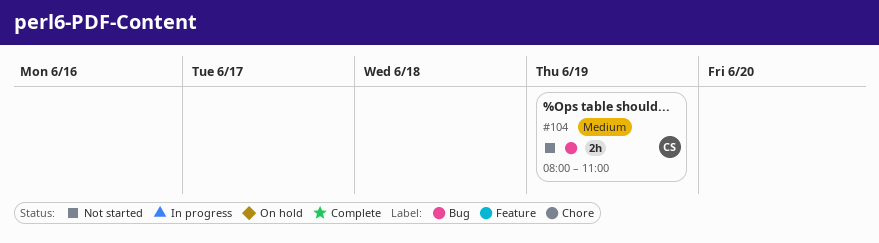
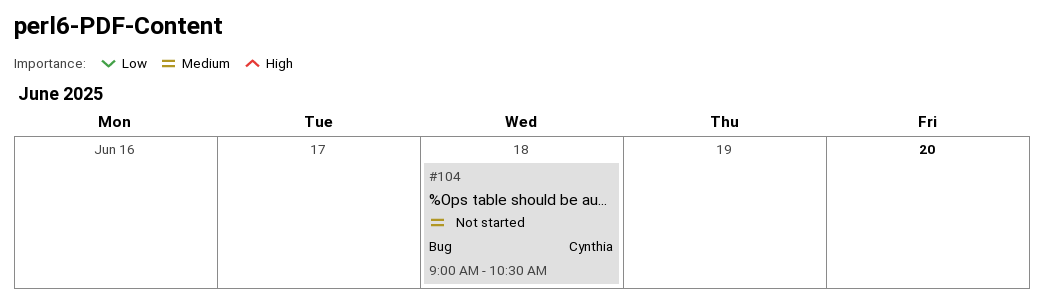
#104, day: Jun 19 -> Jun 18
#104, begins: 08:00 -> 09:00
#104, ends: 11:00 -> 10:30

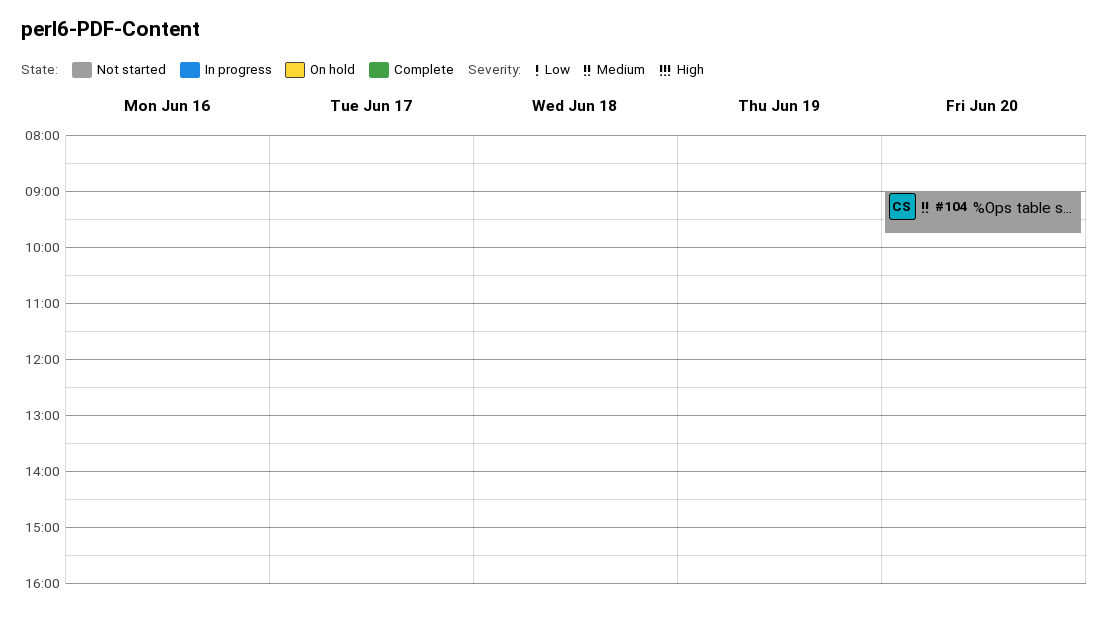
#104, day: Jun 18 -> Jun 20
#104, ends: 10:30 -> 09:45

